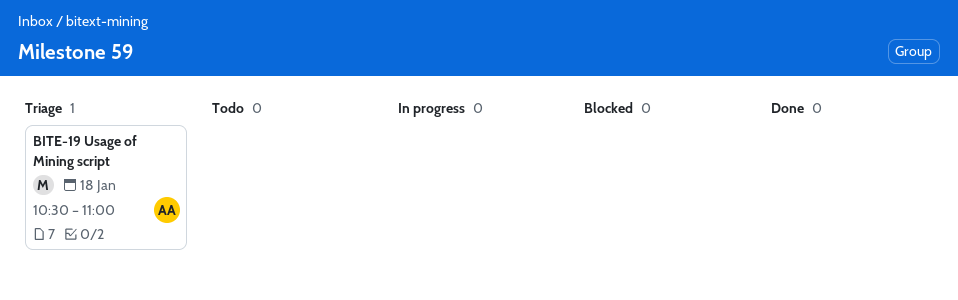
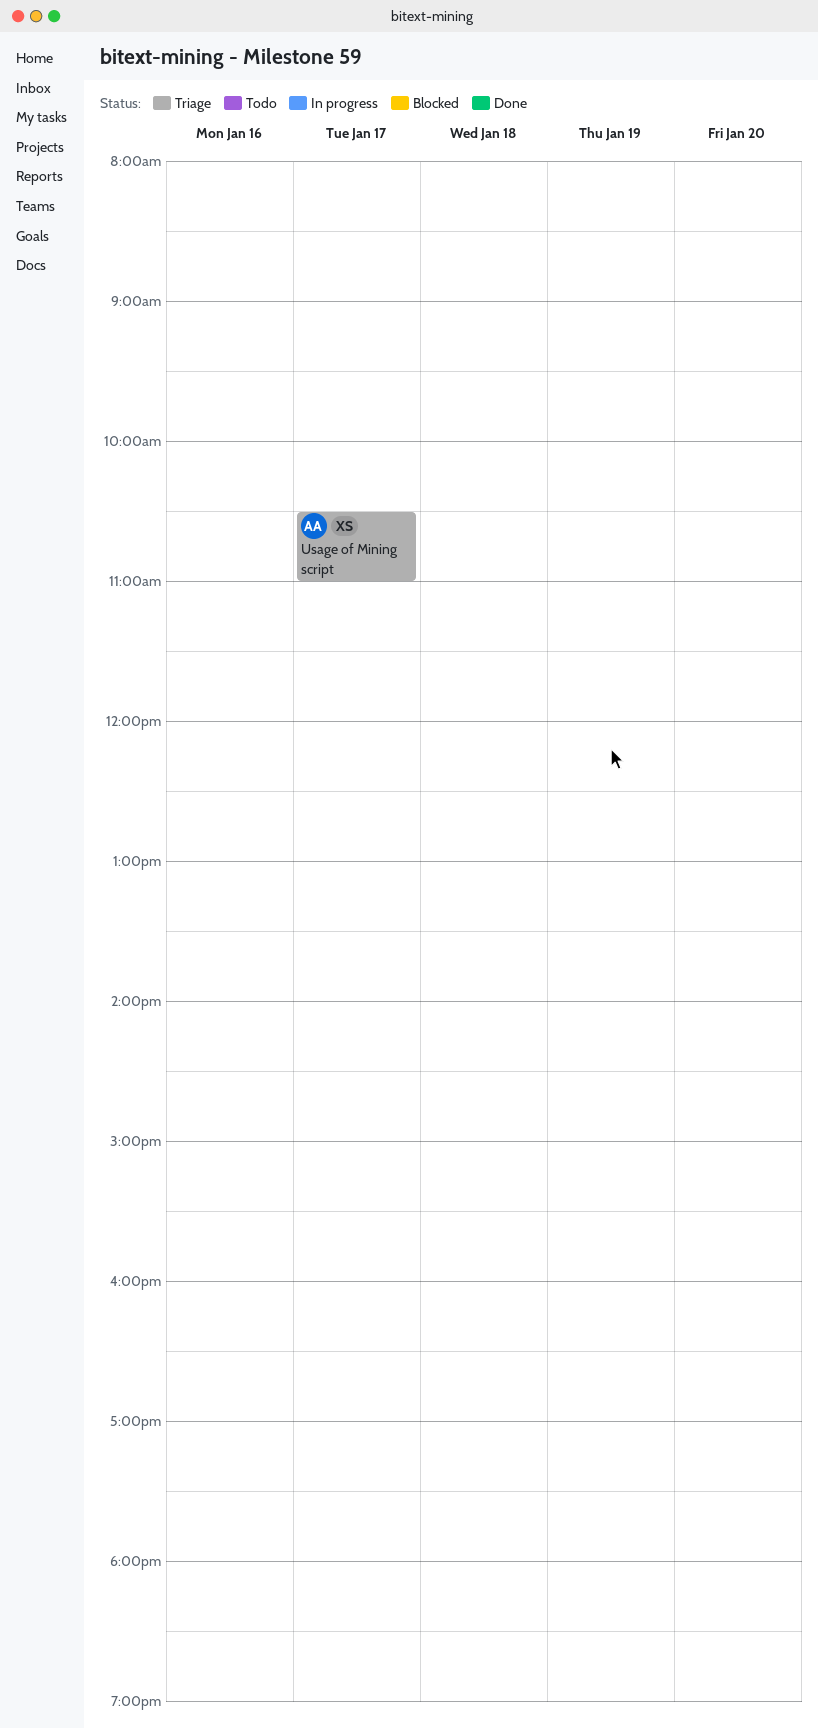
Usage of Mining script, estimate: M -> XS
Usage of Mining script, day: Jan 18 -> Jan 17

